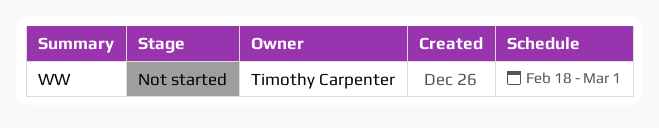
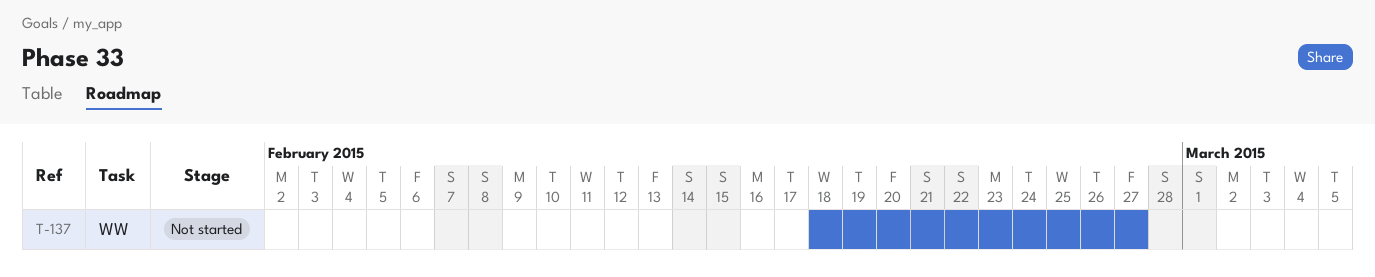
WW, due: Mar 1 -> Feb 27

